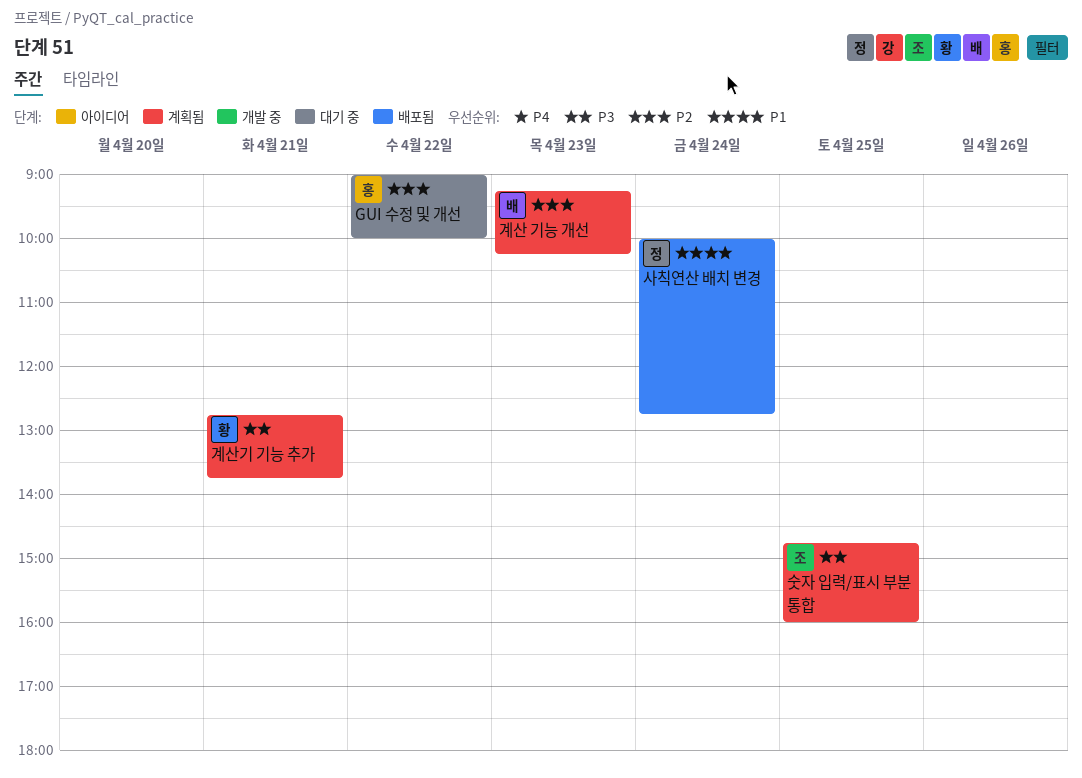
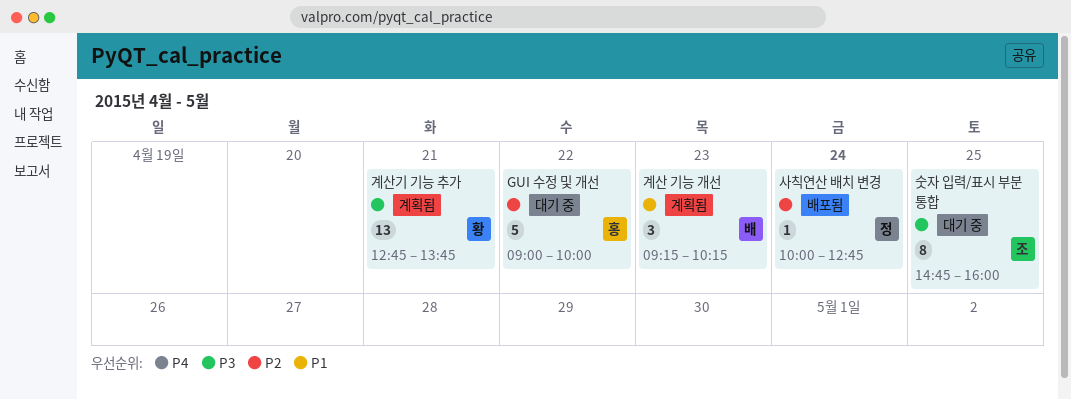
계산 기능 개선, priority: P2 -> P1
사칙연산 배치 변경, priority: P1 -> P2
숫자 입력/표시 부분 통합, status: 계획됨 -> 대기 중

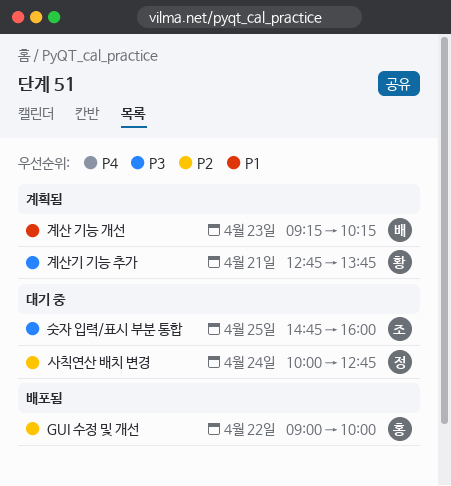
GUI 수정 및 개선, status: 대기 중 -> 배포됨
사칙연산 배치 변경, status: 배포됨 -> 대기 중

